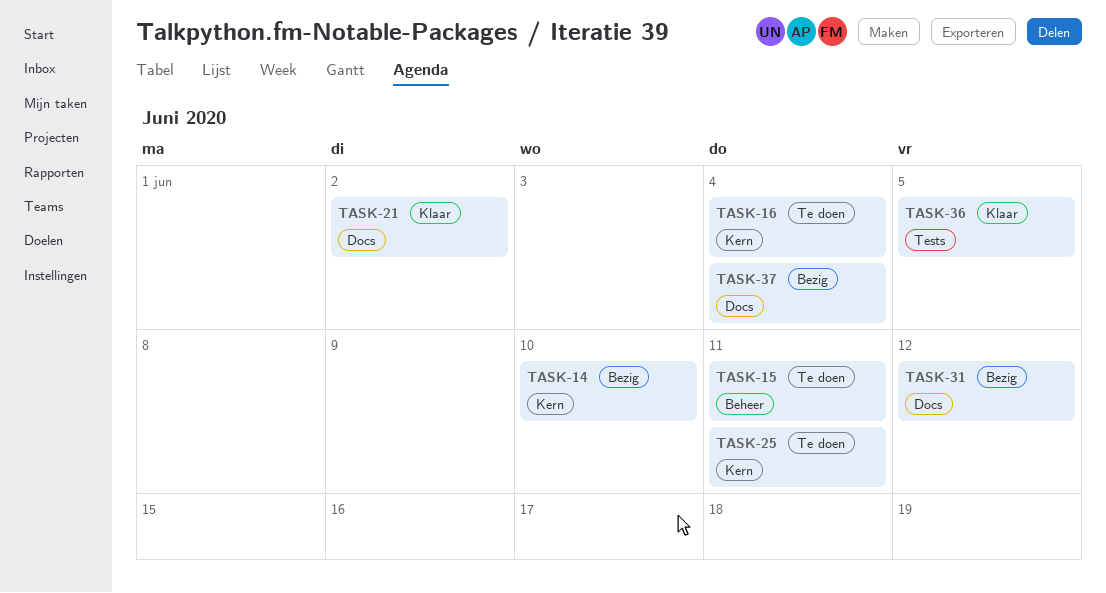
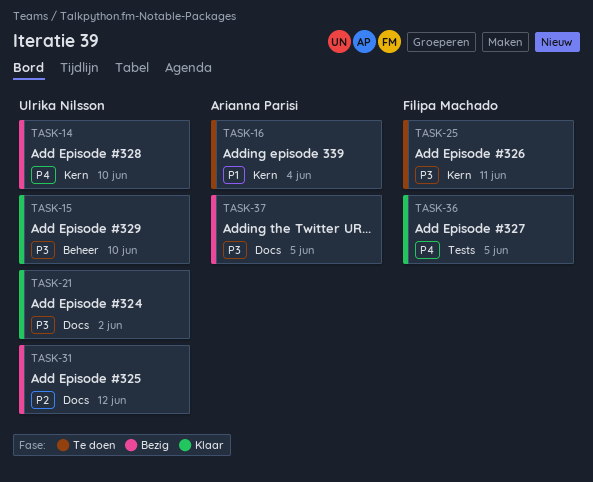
TASK-15, status: Te doen -> Klaar
TASK-15, due: Jun 11 -> Jun 10
TASK-37, due: Jun 4 -> Jun 5

